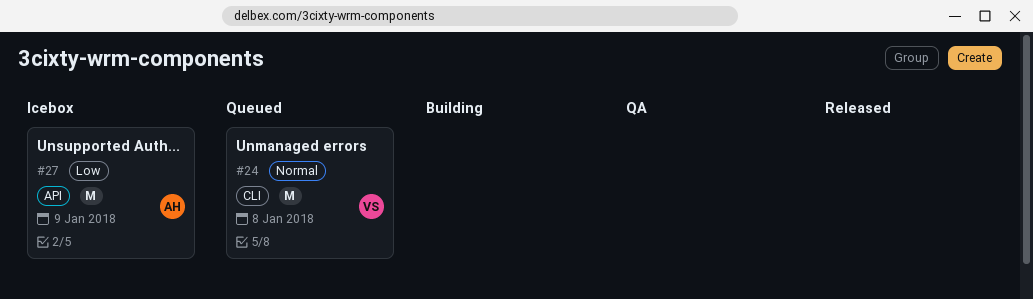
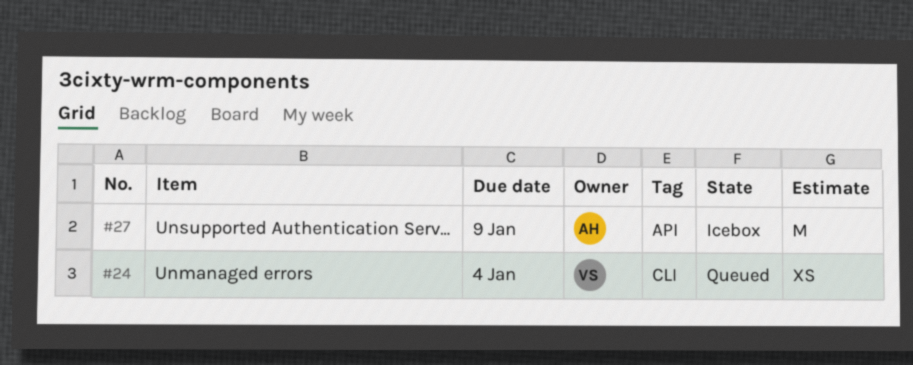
#24, estimate: M -> XS
#24, due: Jan 8 -> Jan 4

